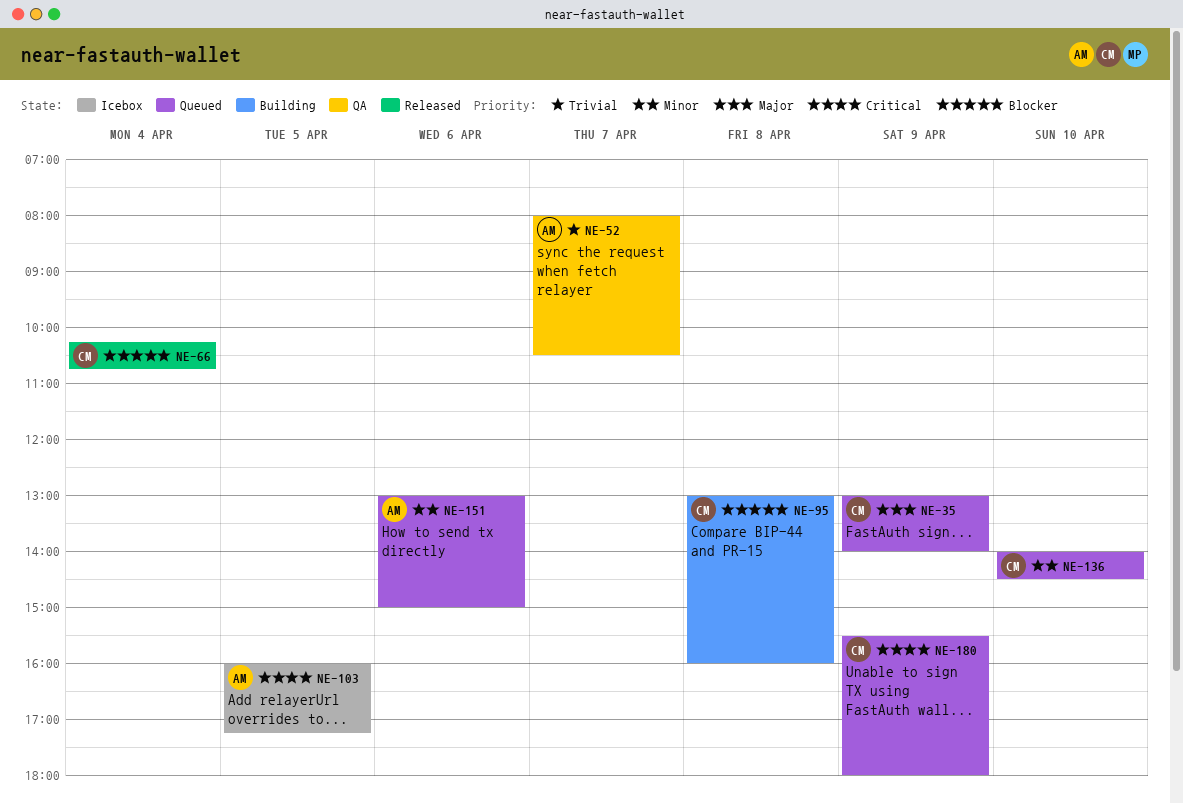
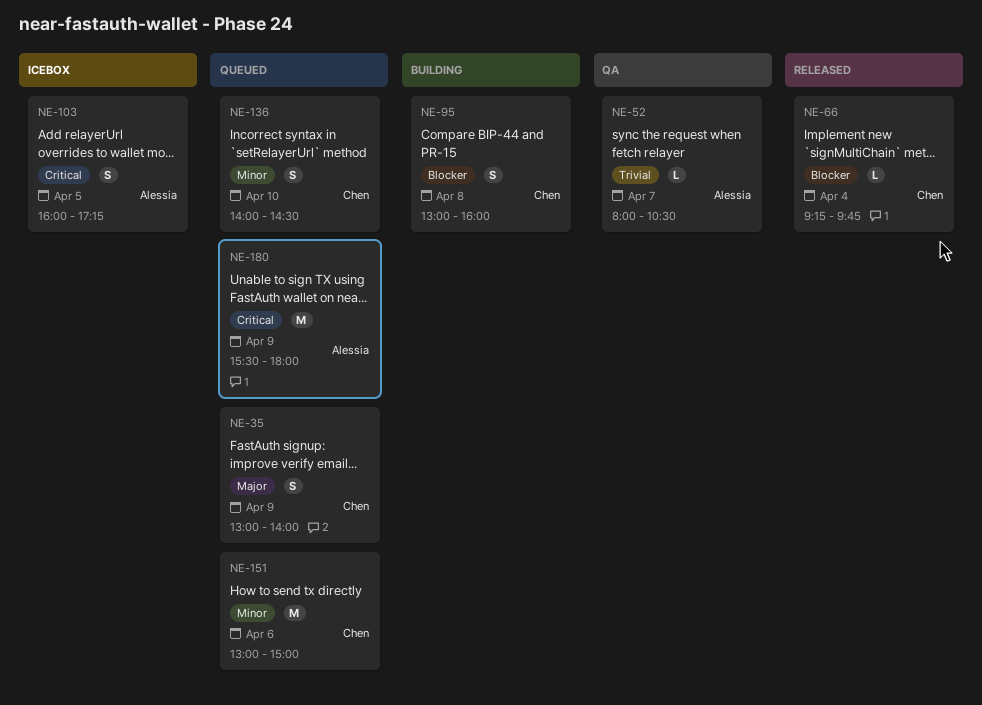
NE-66, begins: 10:15 -> 09:15
NE-66, ends: 10:45 -> 09:45
NE-151, owner: Alessia -> Chen
NE-180, owner: Chen -> Alessia

